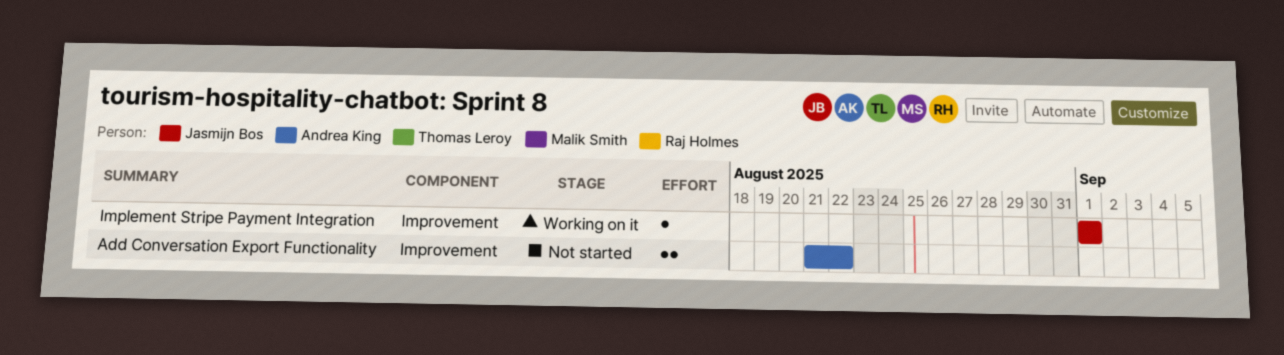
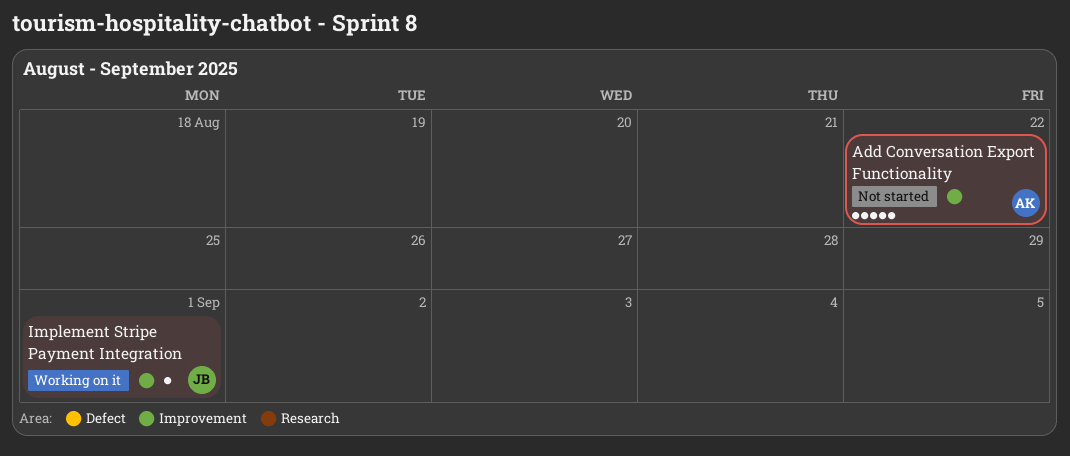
Add Conversation Export Functionality, estimate: 2 -> 5

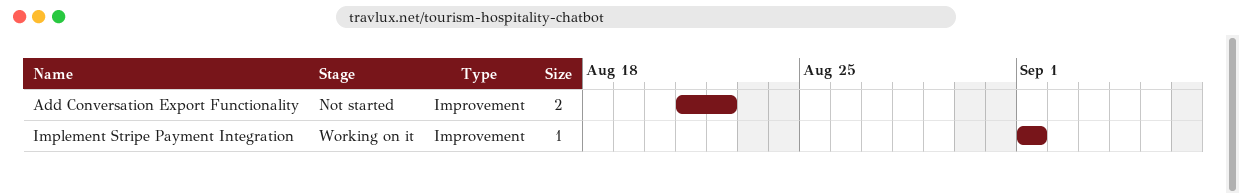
Add Conversation Export Functionality, estimate: 5 -> 2

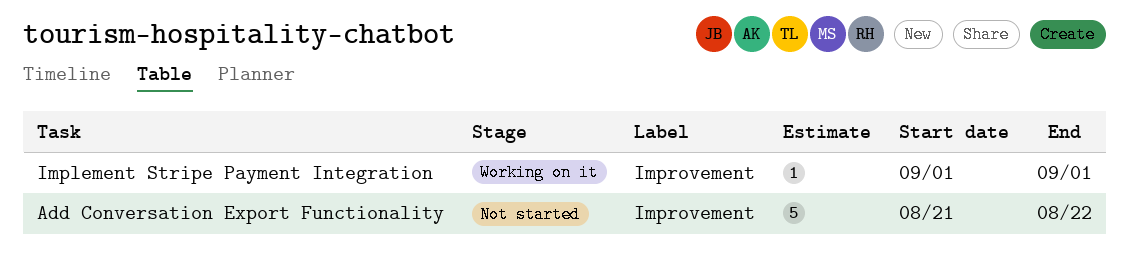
Add Conversation Export Functionality, estimate: 2 -> 5

